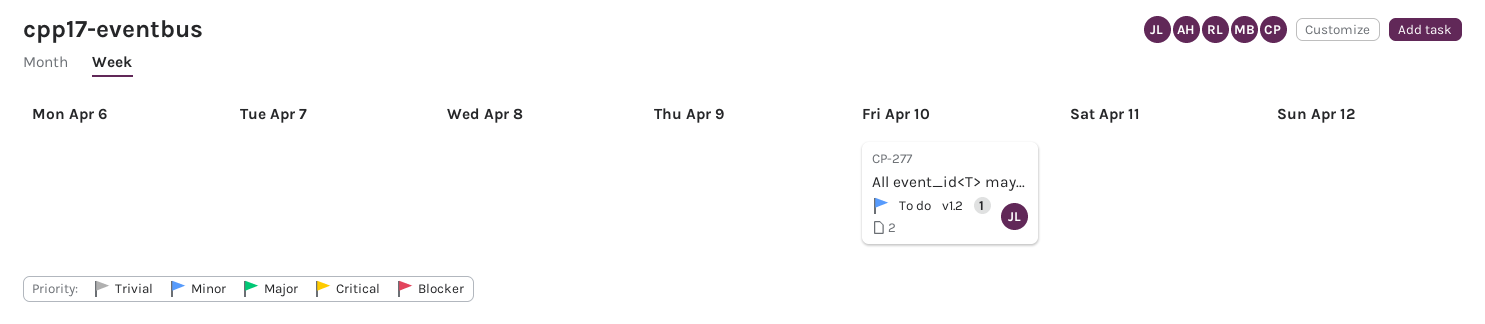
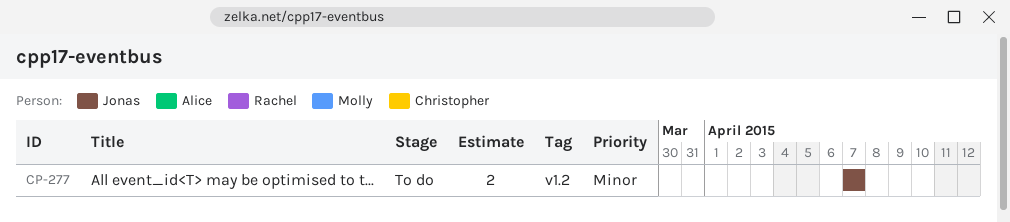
CP-277, estimate: 1 -> 2
CP-277, due: Apr 10 -> Apr 7

